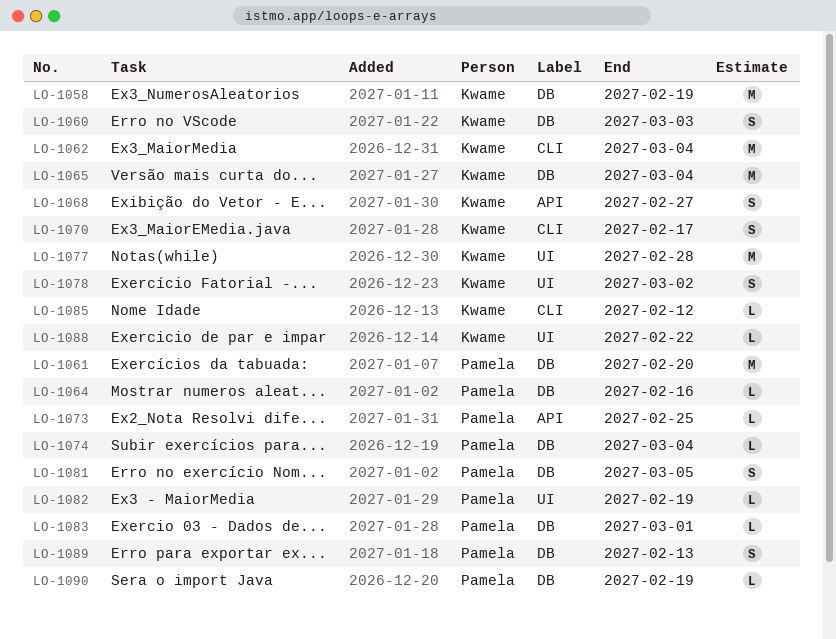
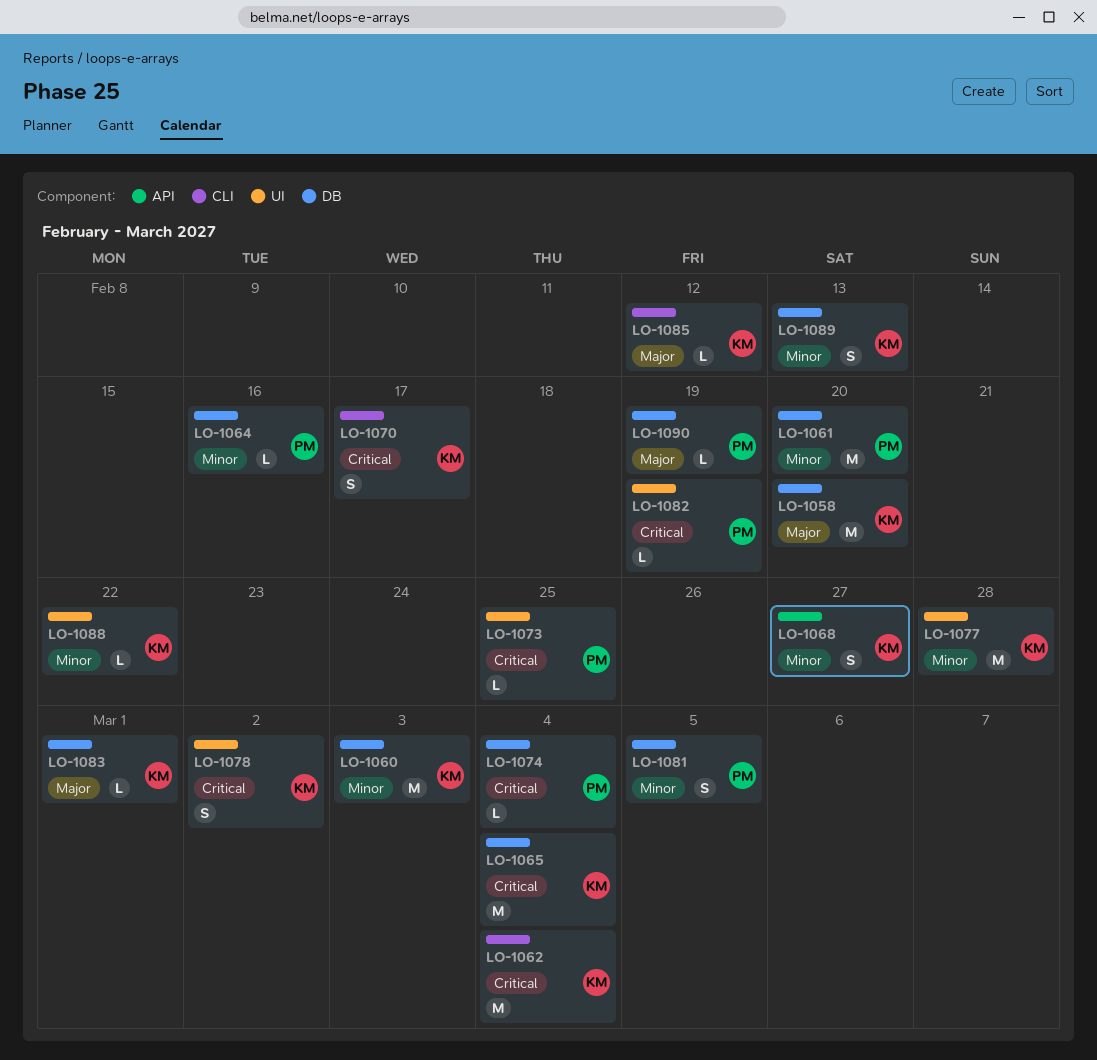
LO-1058, due: Feb 19 -> Feb 20
LO-1060, estimate: S -> M
LO-1073, label: API -> UI
LO-1083, owner: Pamela -> Kwame
LO-1089, owner: Pamela -> Kwame

